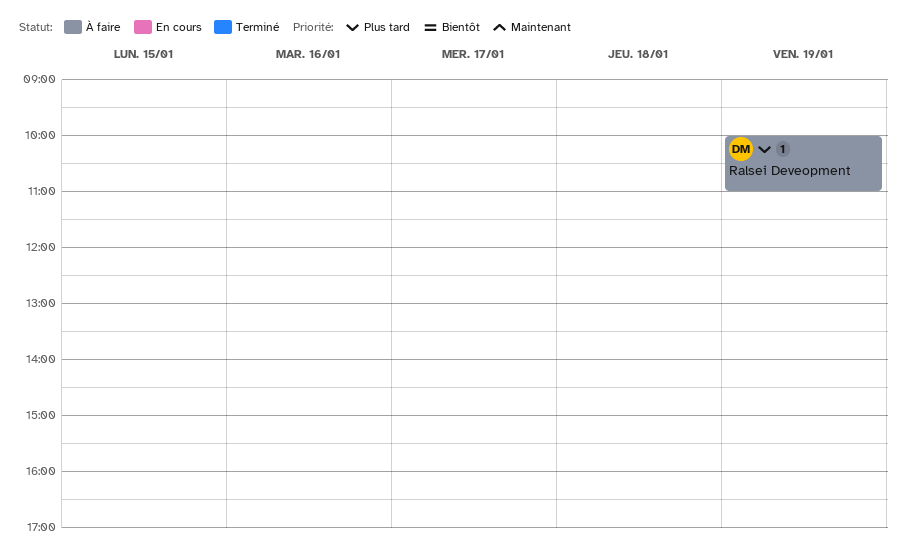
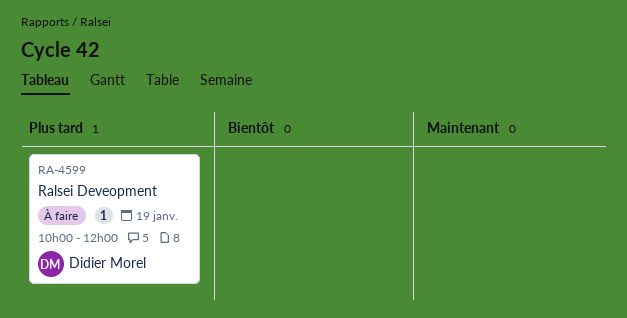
Ralsei Deveopment, ends: 11:00 -> 12:00

